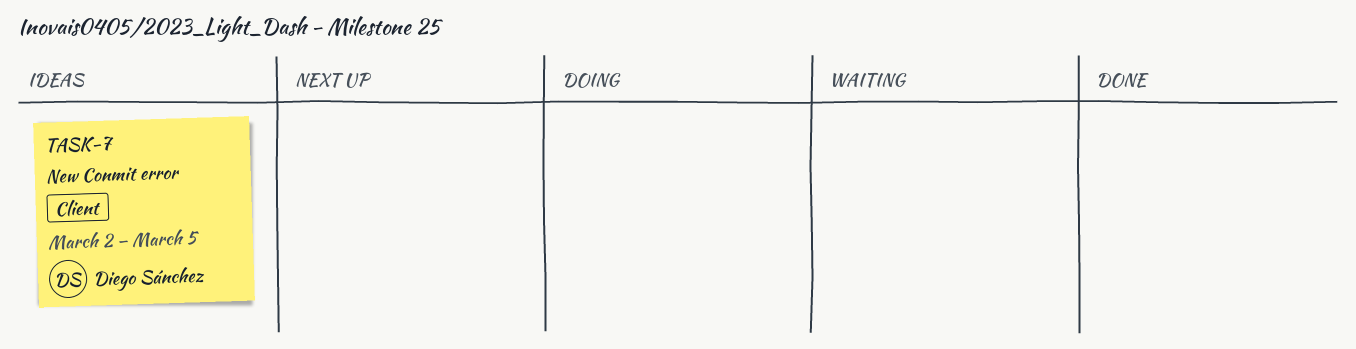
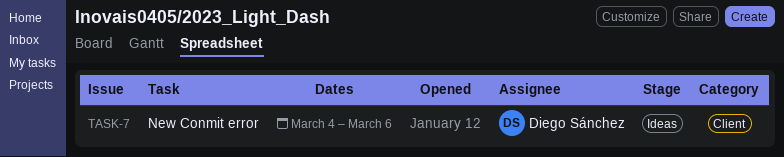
TASK-7, start: Mar 2 -> Mar 4
TASK-7, due: Mar 5 -> Mar 6

